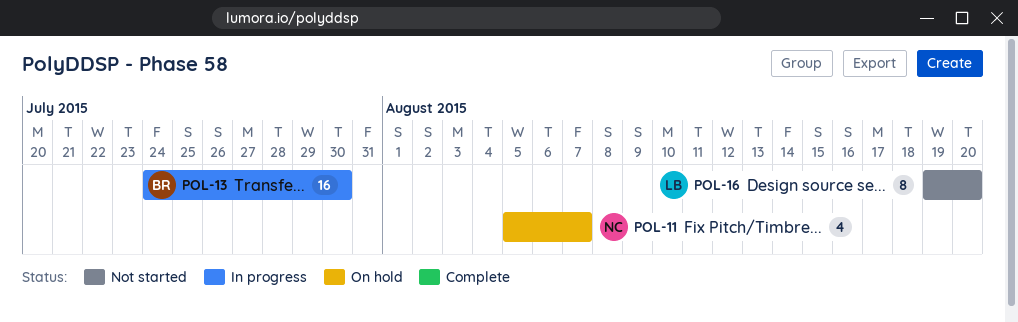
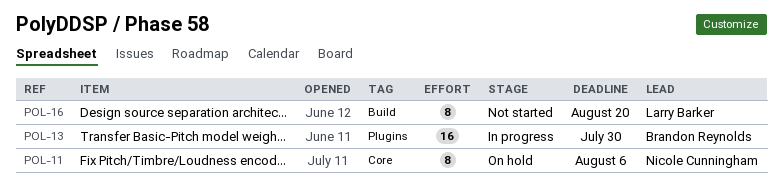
POL-11, estimate: 4 -> 8
POL-11, due: Aug 7 -> Aug 6

